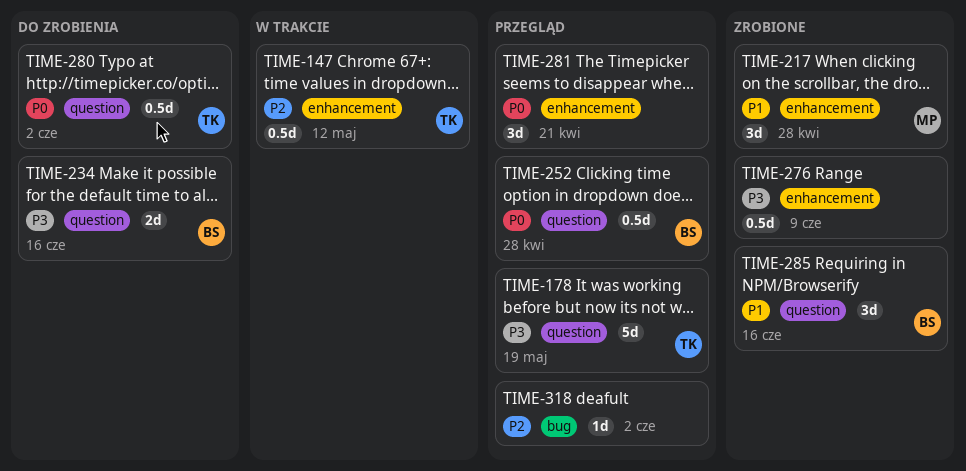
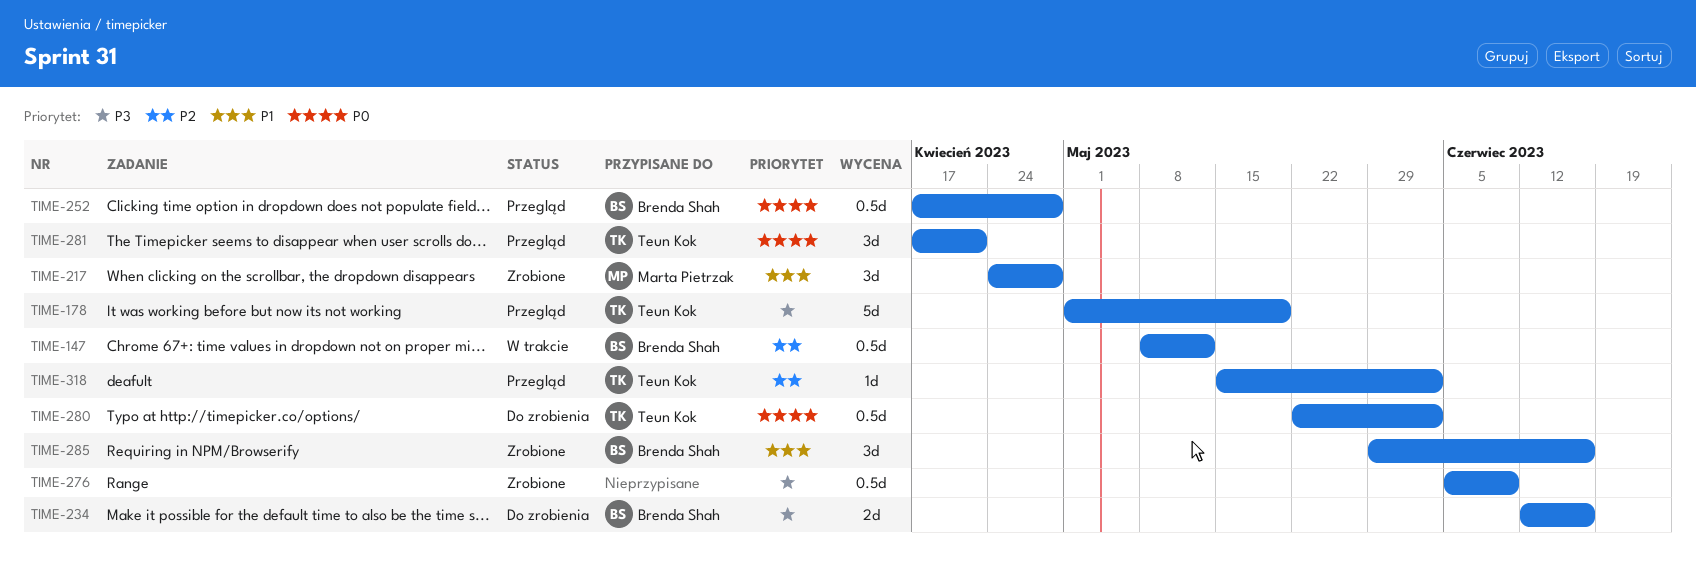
TIME-147, owner: Teun Kok -> Brenda Shah
TIME-281, owner: none -> Teun Kok
TIME-318, owner: none -> Teun Kok

